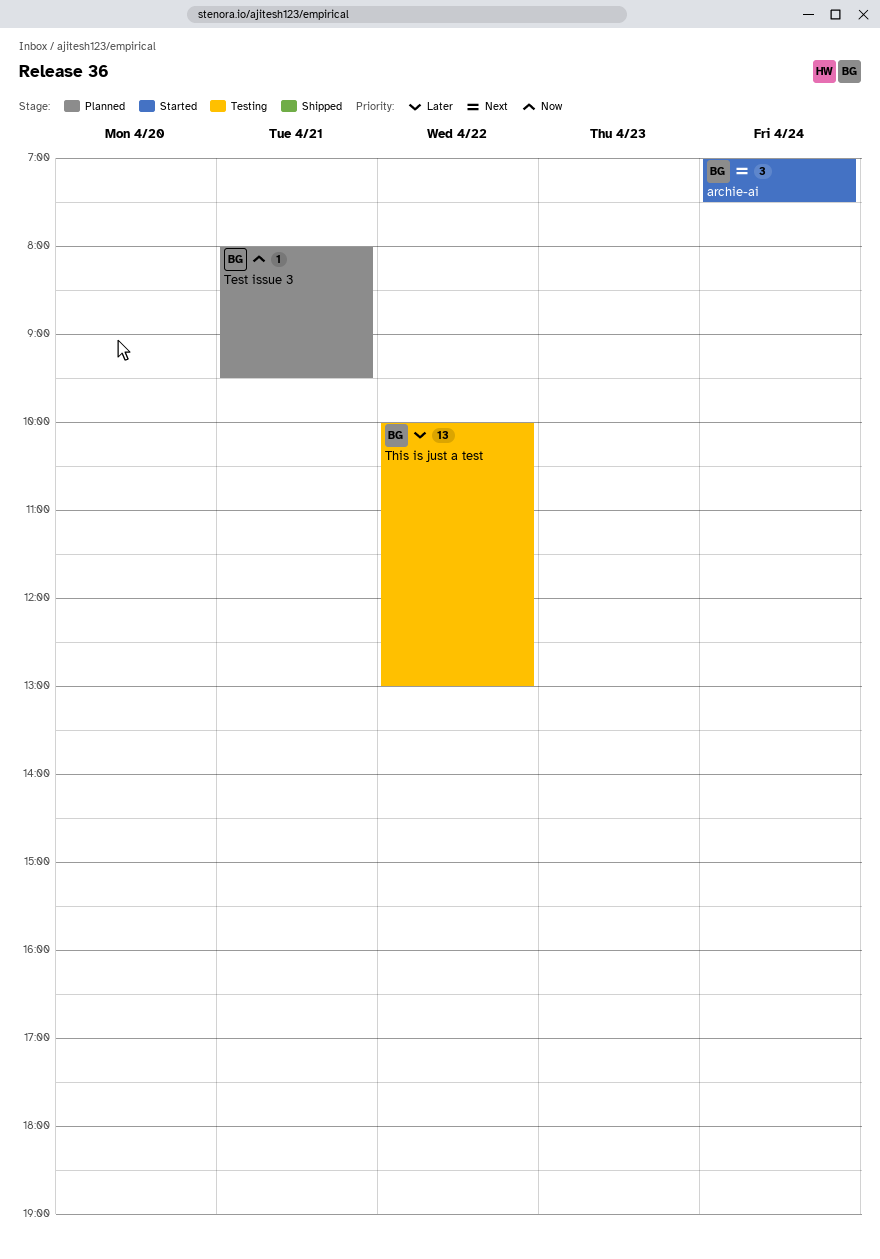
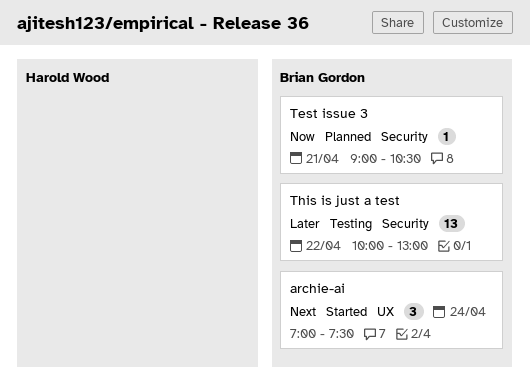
Test issue 3, begins: 08:00 -> 09:00
Test issue 3, ends: 09:30 -> 10:30

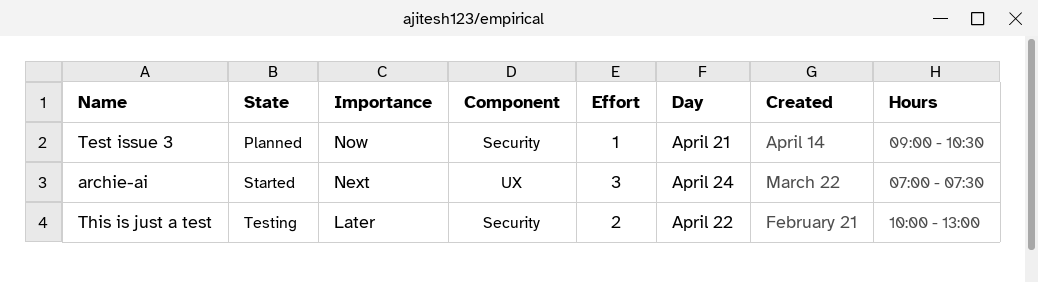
This is just a test, estimate: 13 -> 2

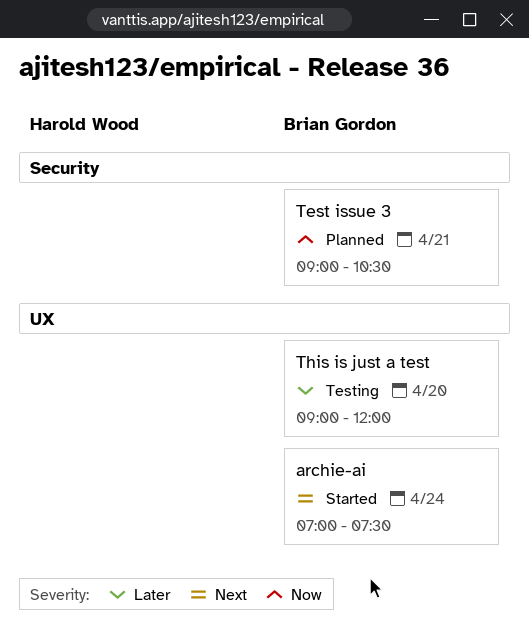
This is just a test, label: Security -> UX
This is just a test, day: Apr 22 -> Apr 20
This is just a test, begins: 10:00 -> 09:00
This is just a test, ends: 13:00 -> 12:00

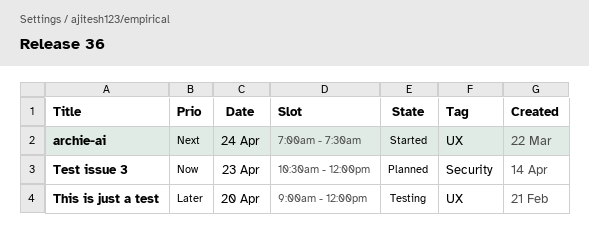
Test issue 3, day: Apr 21 -> Apr 23
Test issue 3, begins: 09:00 -> 10:30
Test issue 3, ends: 10:30 -> 12:00

